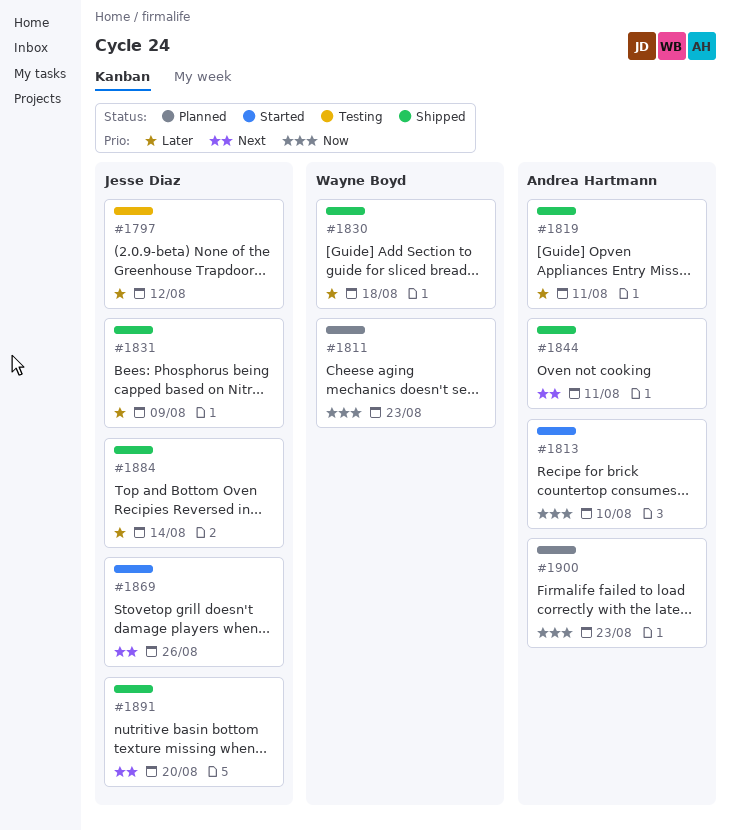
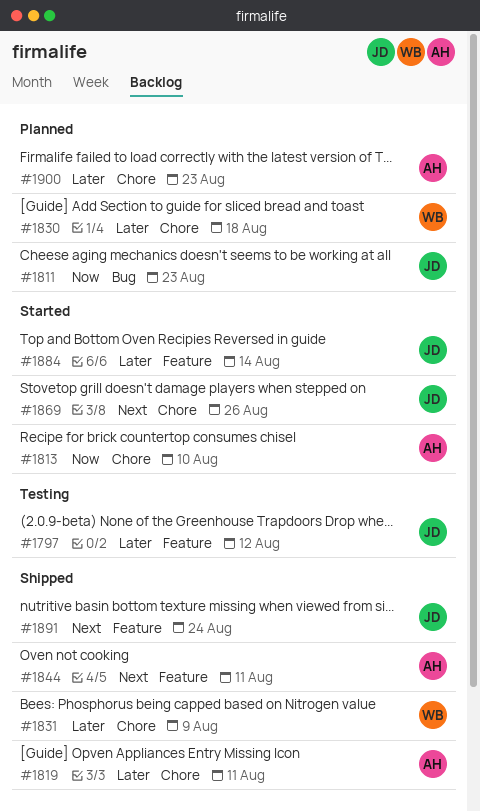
#1811, owner: Wayne Boyd -> Jesse Diaz
#1830, status: Shipped -> Planned
#1831, owner: Jesse Diaz -> Wayne Boyd
#1884, status: Shipped -> Started
#1891, due: Aug 20 -> Aug 24
#1900, priority: Now -> Later

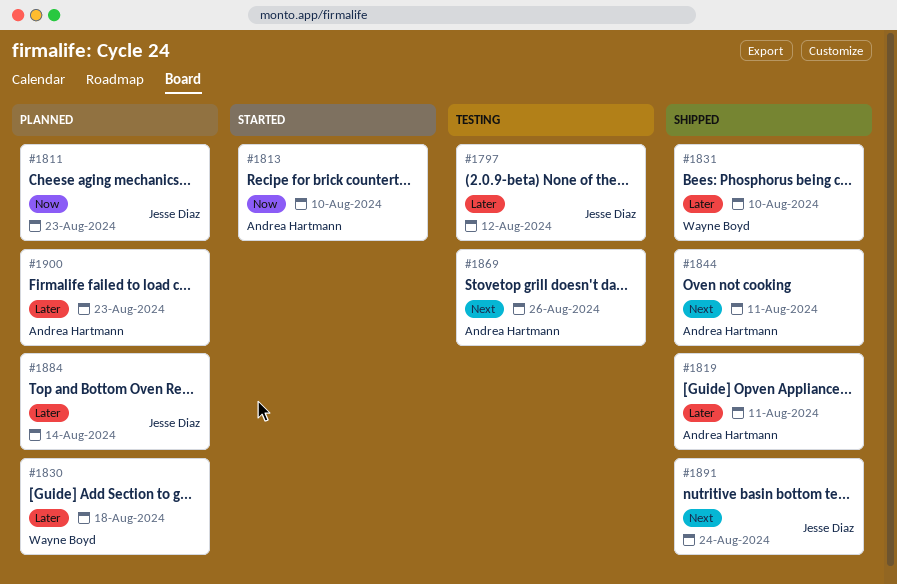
#1831, due: Aug 9 -> Aug 10
#1869, status: Started -> Testing
#1869, owner: Jesse Diaz -> Andrea Hartmann
#1884, status: Started -> Planned

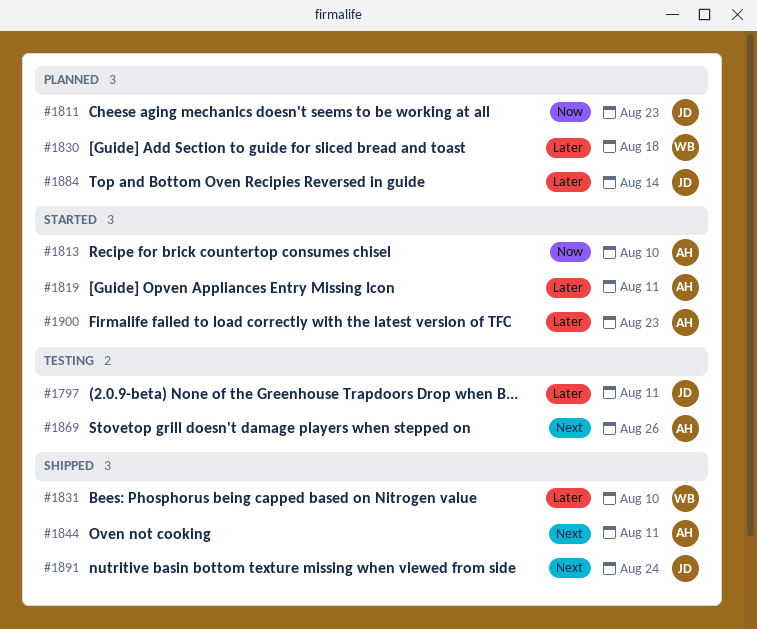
#1797, due: Aug 12 -> Aug 11
#1819, status: Shipped -> Started
#1900, status: Planned -> Started

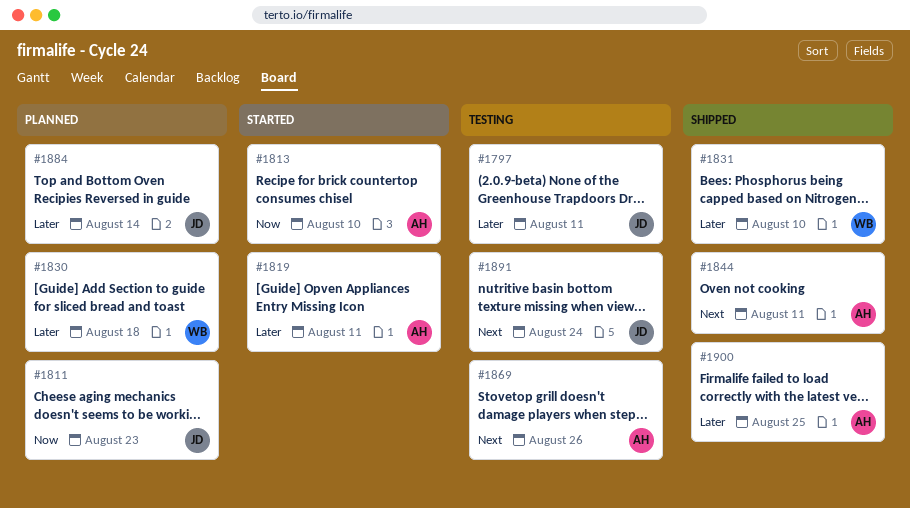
#1891, status: Shipped -> Testing
#1900, status: Started -> Shipped
#1900, due: Aug 23 -> Aug 25

